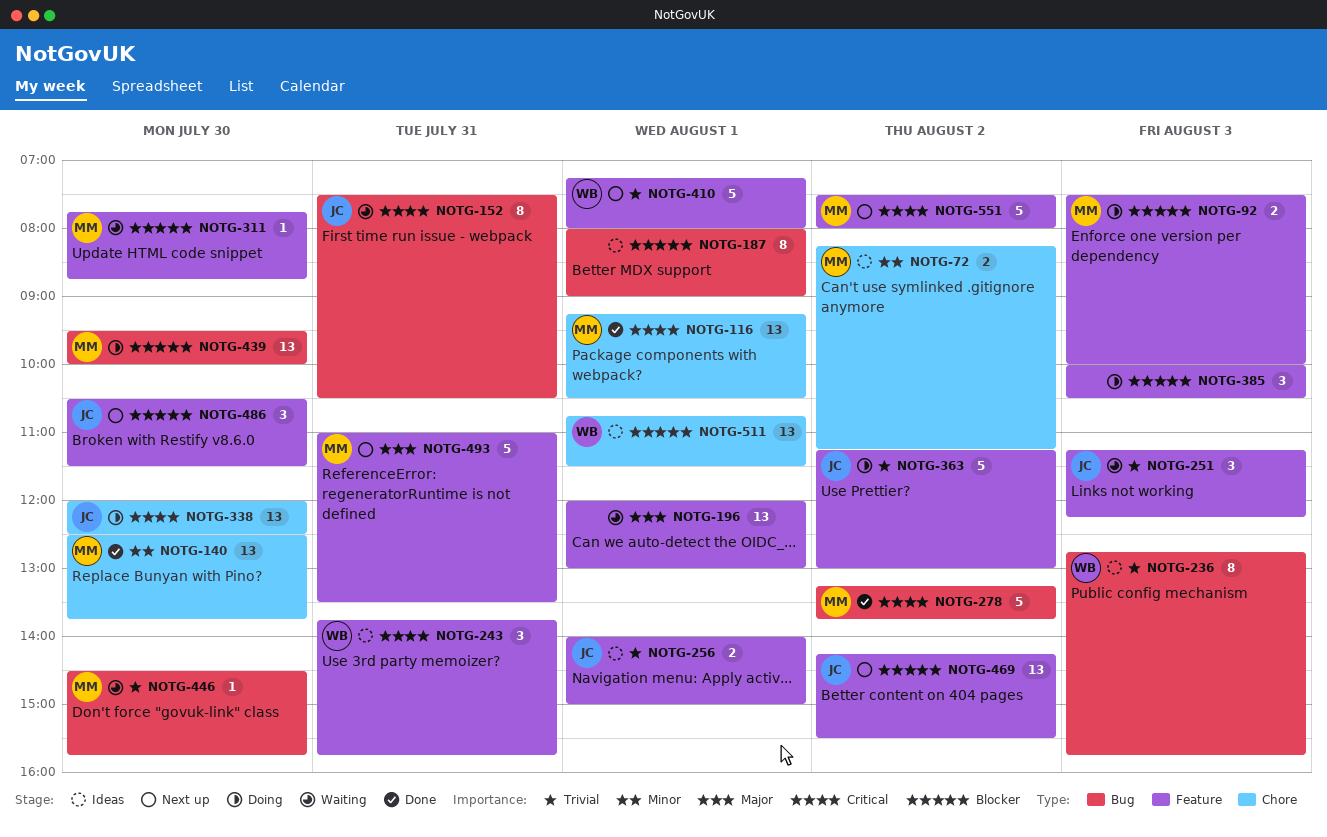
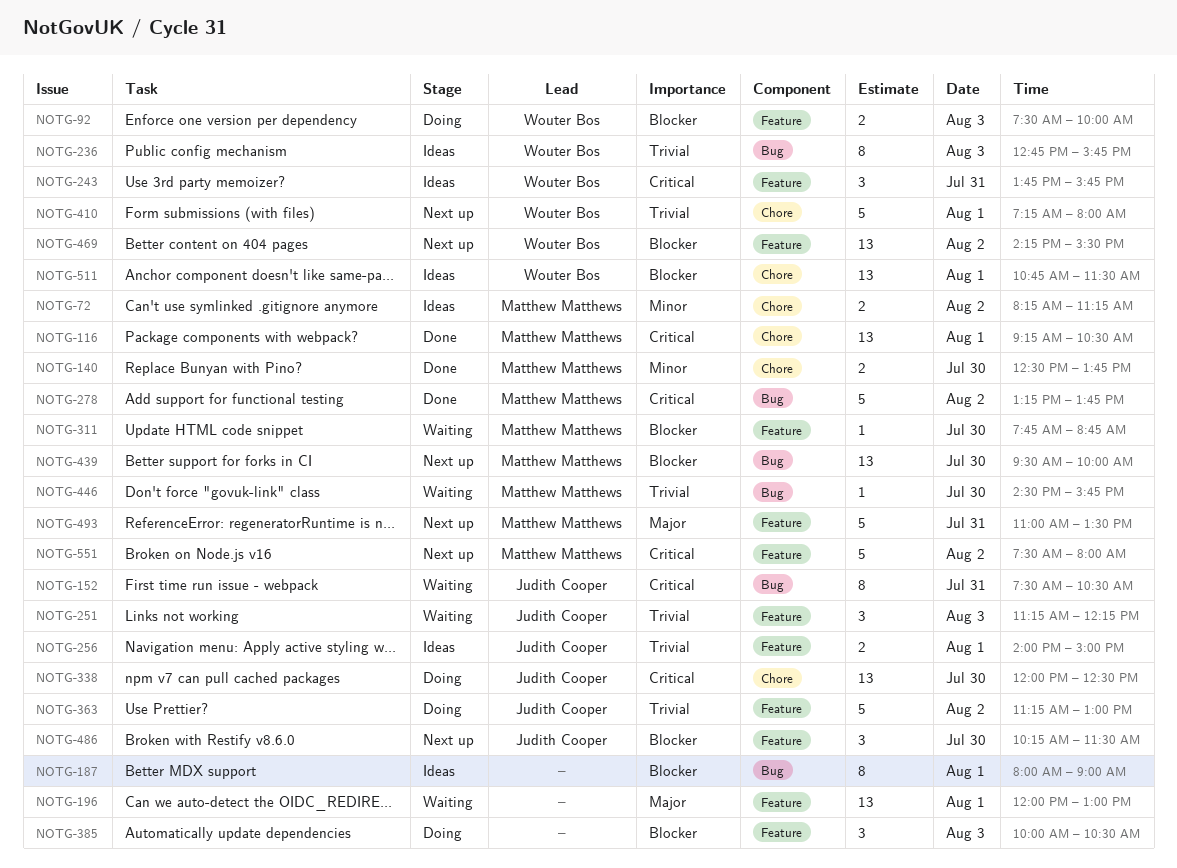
NOTG-92, owner: Matthew Matthews -> Wouter Bos
NOTG-140, estimate: 13 -> 2
NOTG-410, label: Feature -> Chore
NOTG-439, status: Doing -> Next up
NOTG-469, owner: Judith Cooper -> Wouter Bos
NOTG-486, begins: 10:30 -> 10:15

